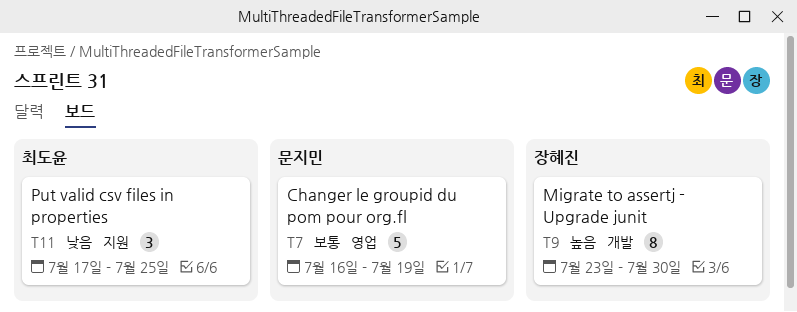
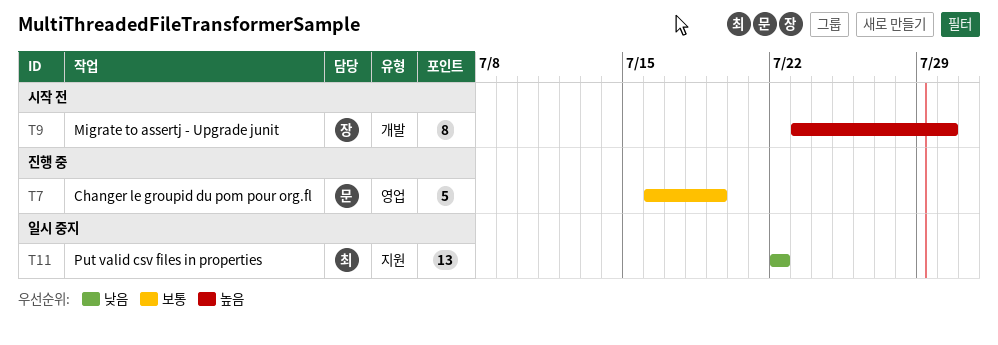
T11, estimate: 3 -> 13
T11, start: Jul 17 -> Jul 22
T11, due: Jul 25 -> Jul 22

